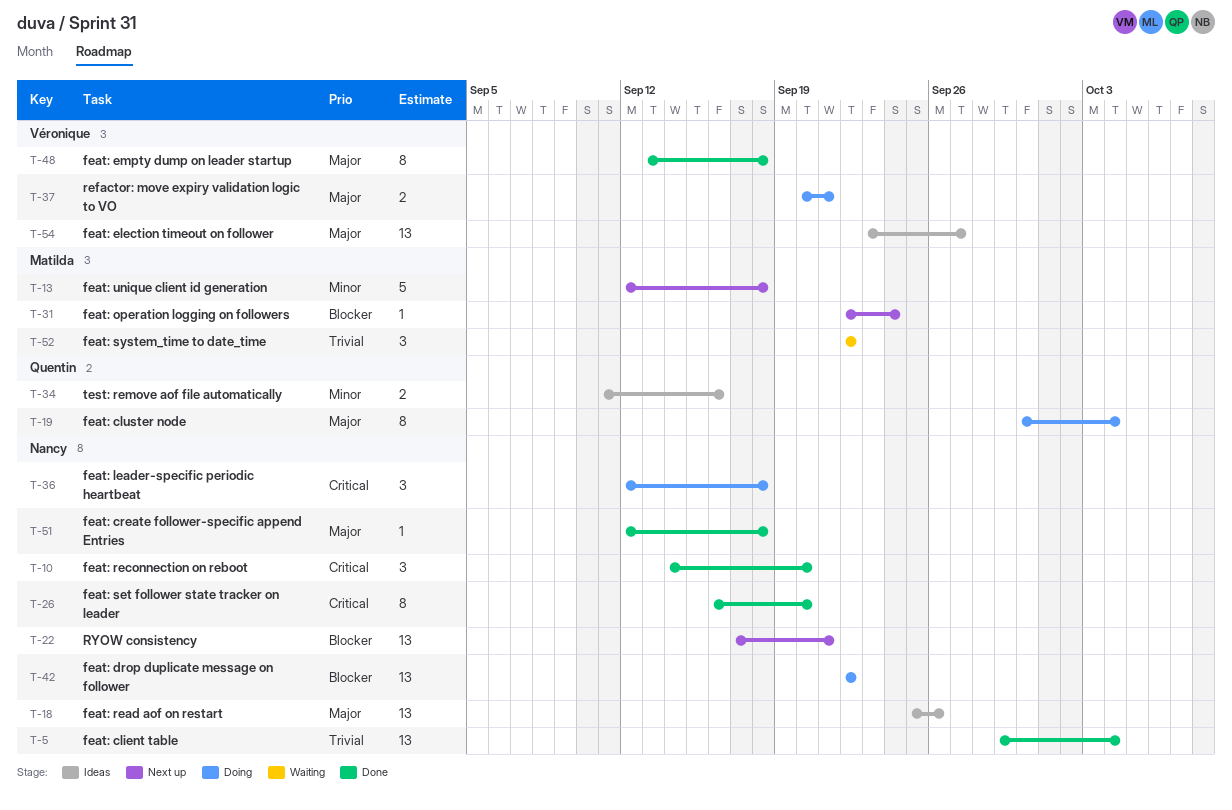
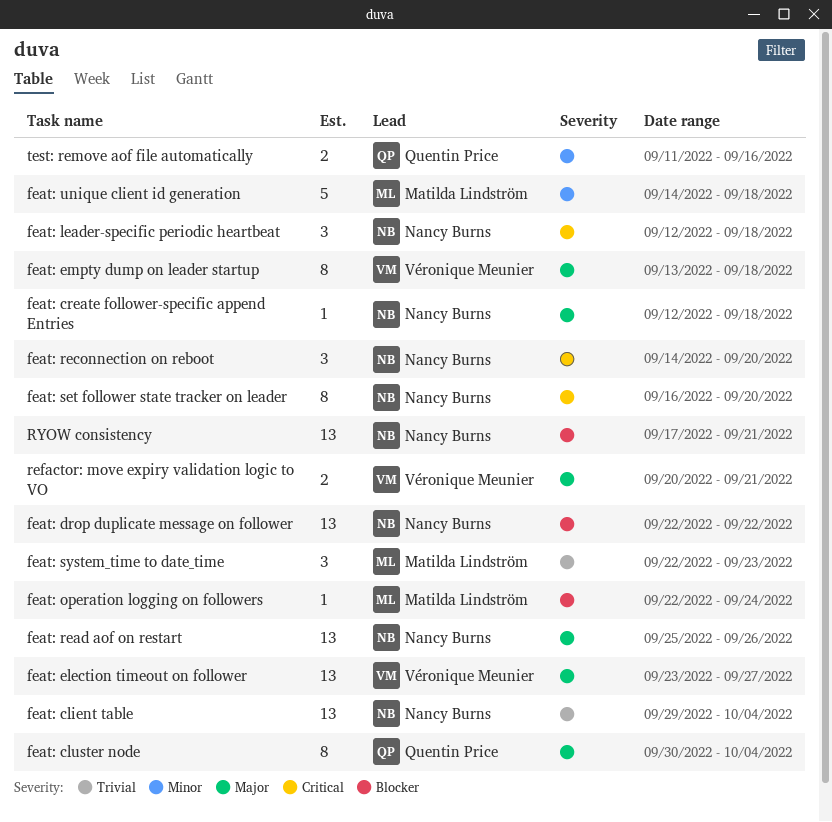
feat: system_time to date_time, due: Sep 22 -> Sep 23
feat: unique client id generation, start: Sep 12 -> Sep 14

